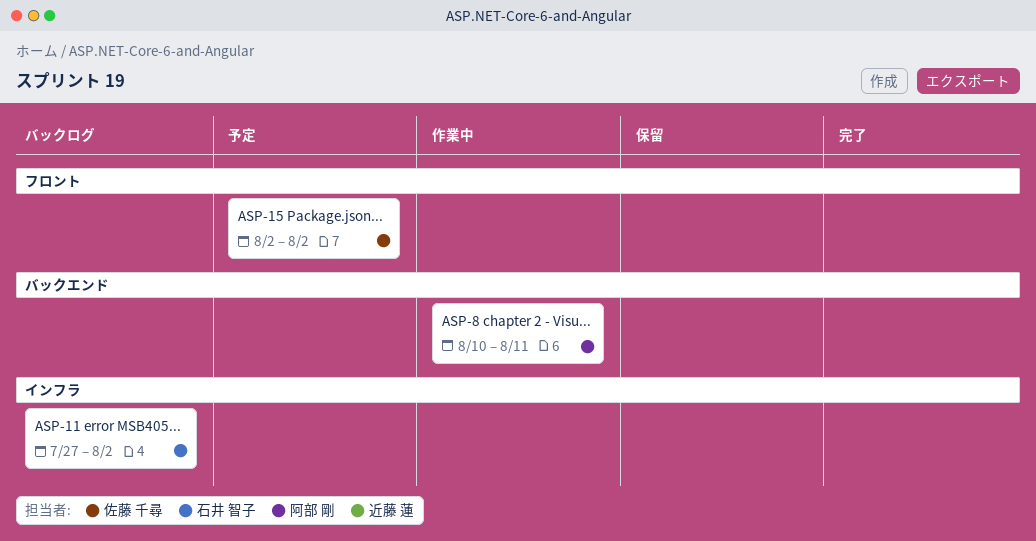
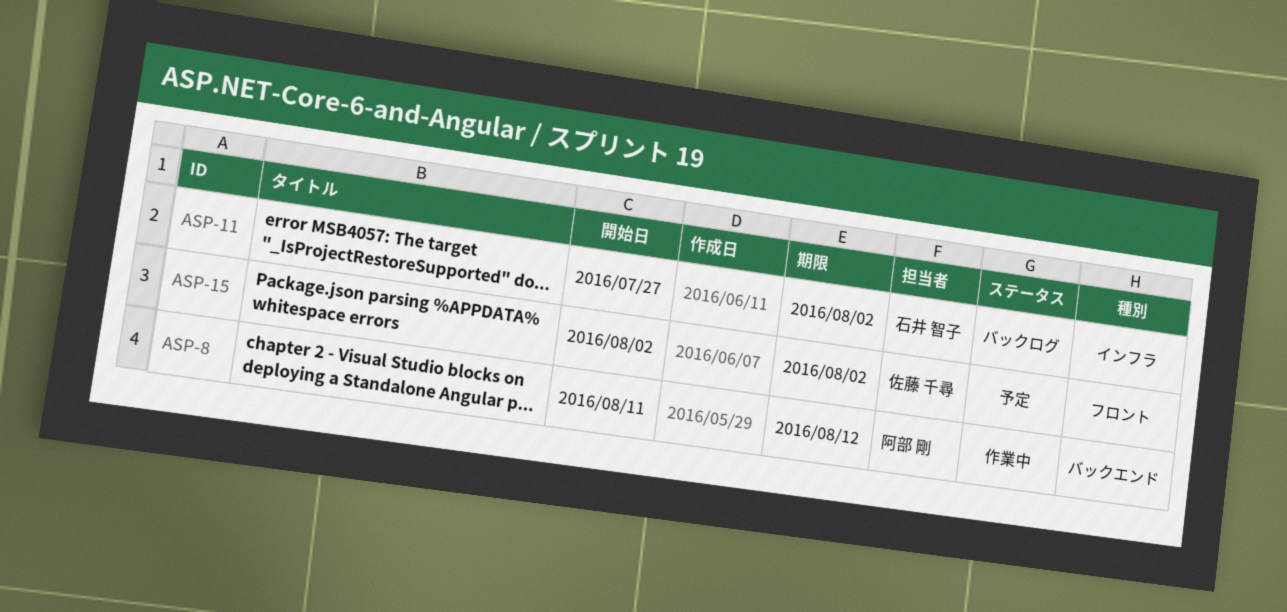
ASP-8, start: Aug 10 -> Aug 11
ASP-8, due: Aug 11 -> Aug 12

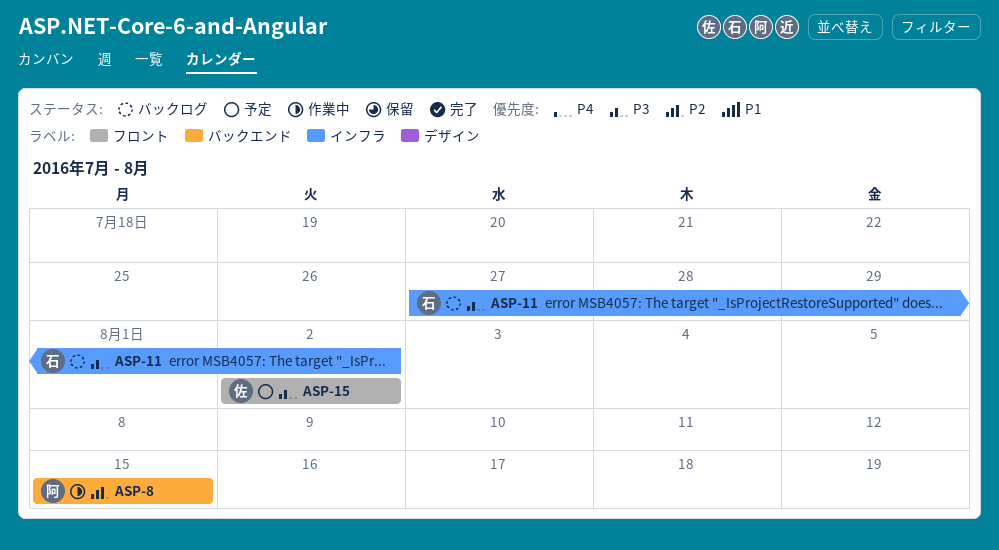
ASP-8, start: Aug 11 -> Aug 15
ASP-8, due: Aug 12 -> Aug 15

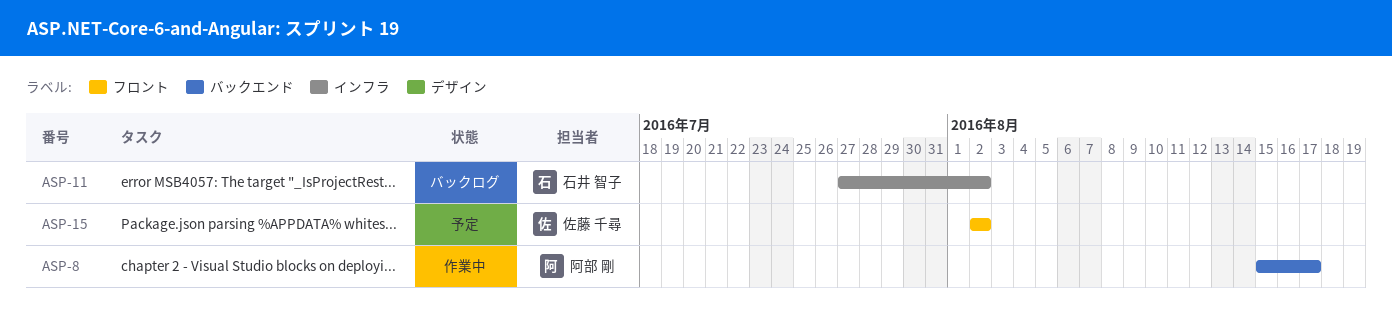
ASP-8, due: Aug 15 -> Aug 17

